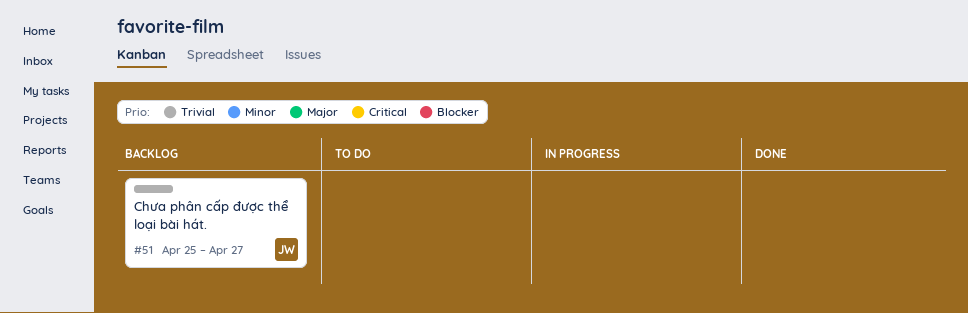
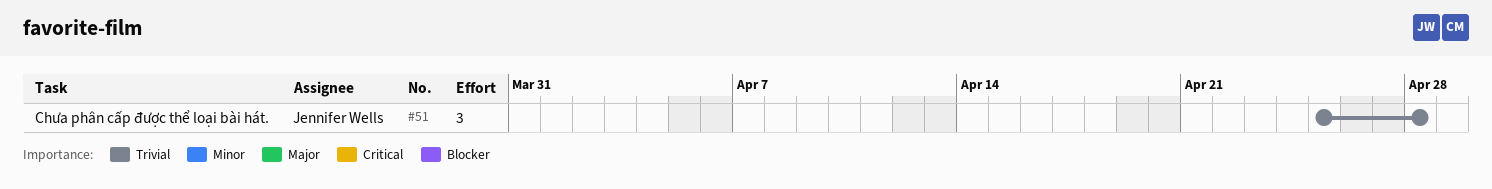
#51, due: Apr 27 -> Apr 28

